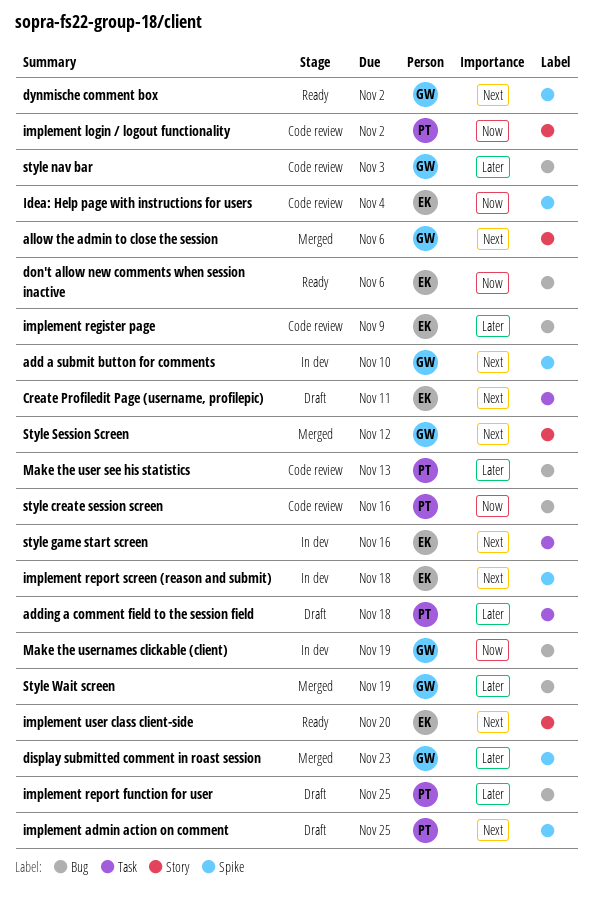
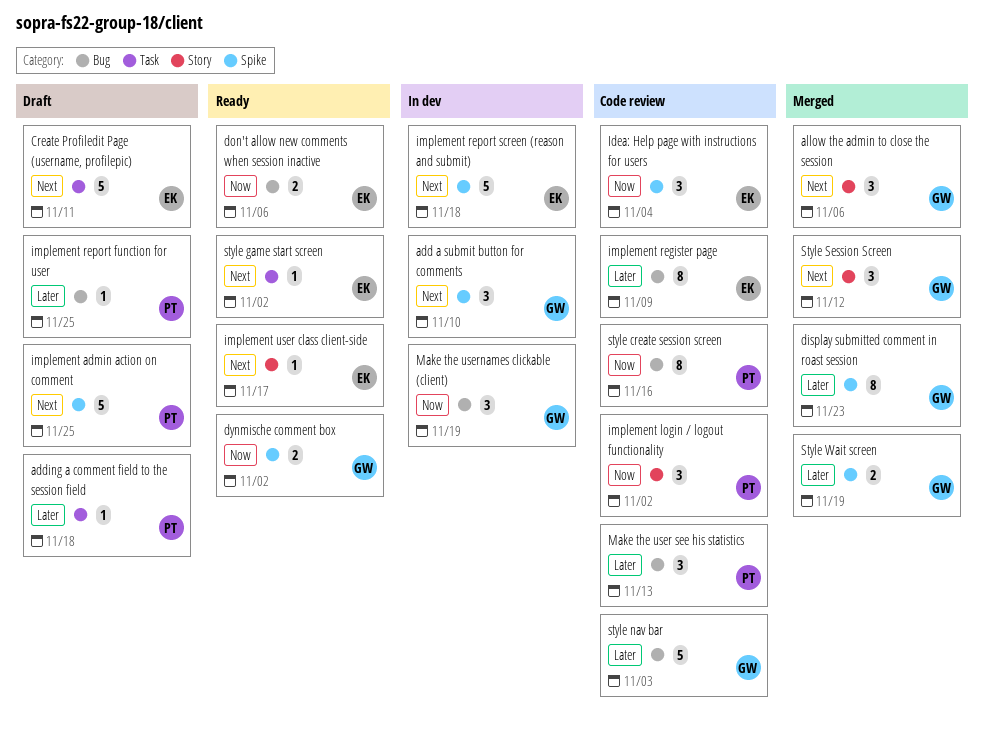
dynmische comment box, priority: Next -> Now
implement user class client-side, due: Nov 20 -> Nov 17
style game start screen, status: In dev -> Ready
style game start screen, due: Nov 16 -> Nov 2
Style Wait screen, label: Bug -> Spike

